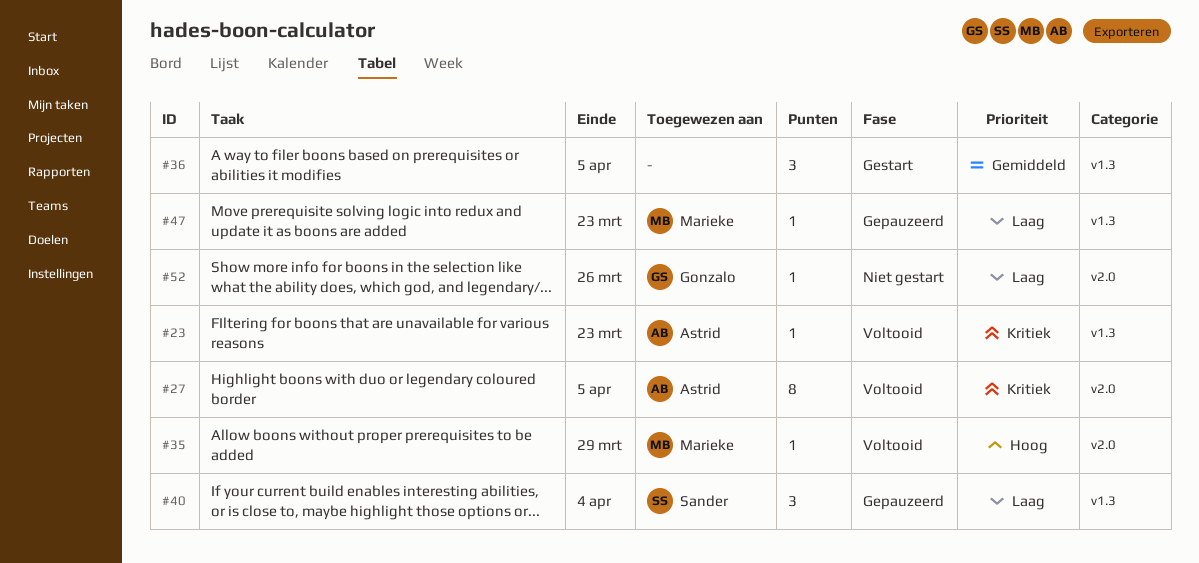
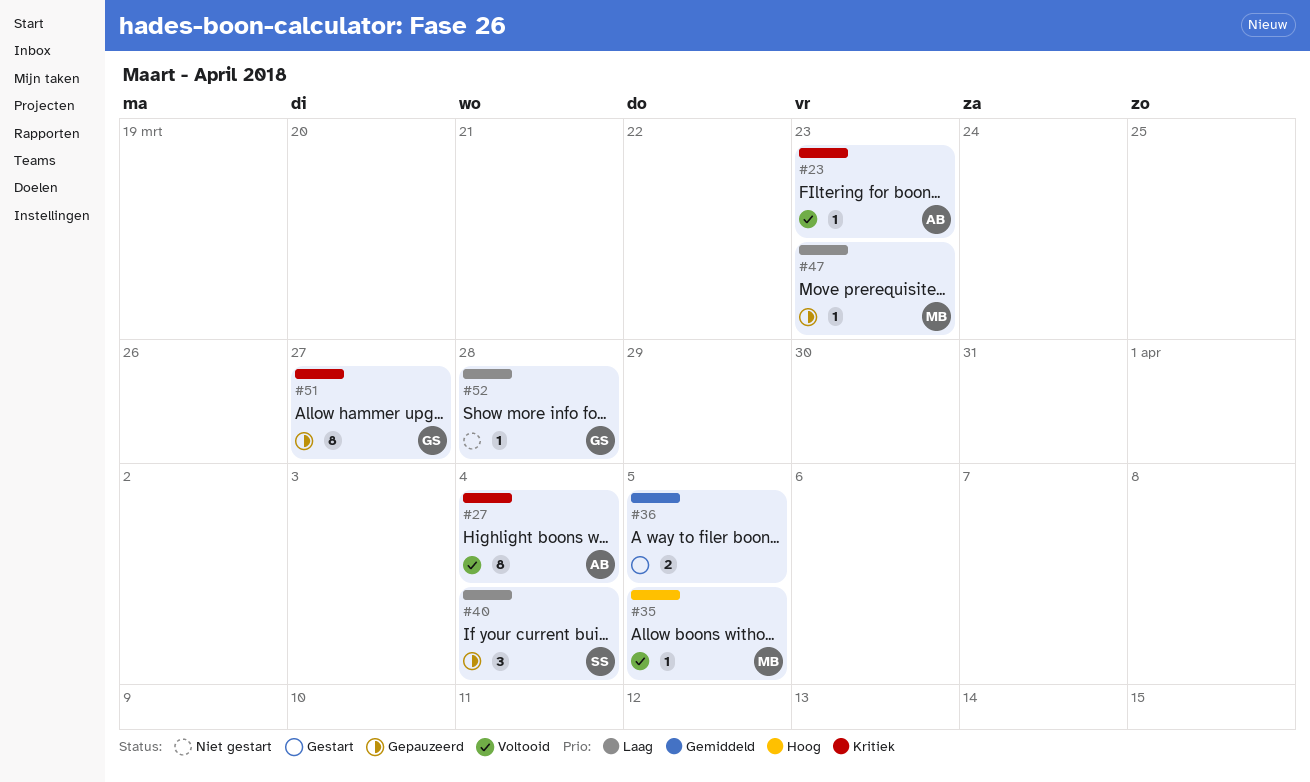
#27, due: Apr 5 -> Apr 4
#35, due: Mar 29 -> Apr 5
#36, estimate: 3 -> 2
#51: none -> present
#52, due: Mar 26 -> Mar 28

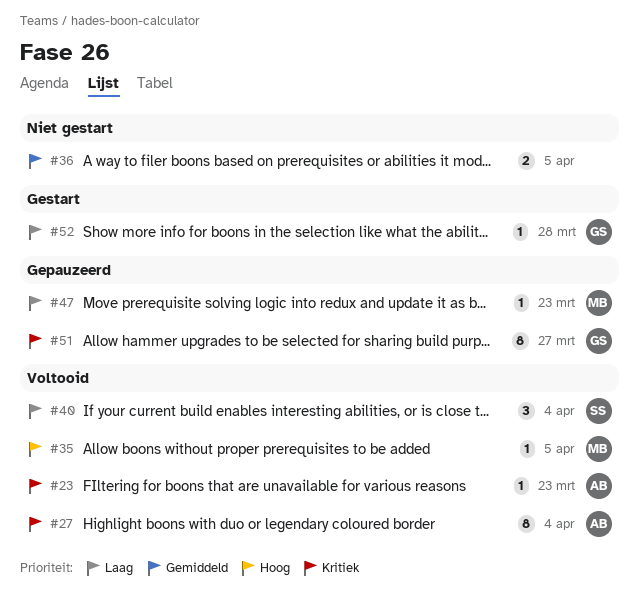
#36, status: Gestart -> Niet gestart
#40, status: Gepauzeerd -> Voltooid
#52, status: Niet gestart -> Gestart

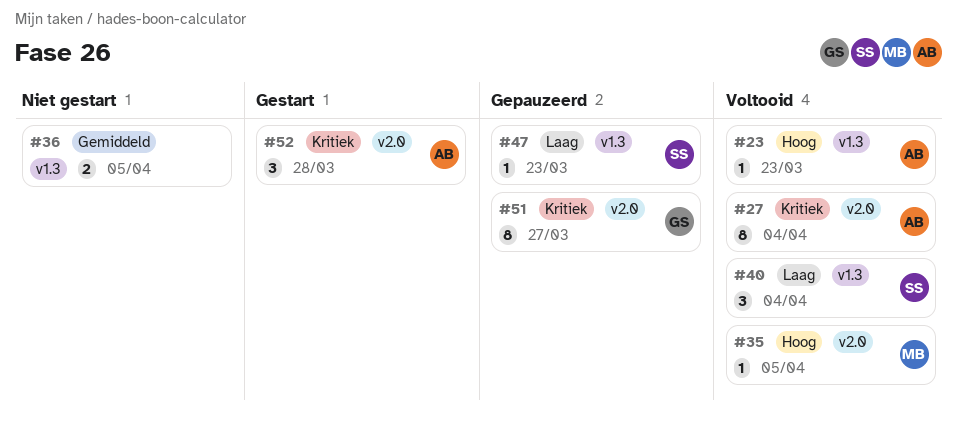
#23, priority: Kritiek -> Hoog
#47, owner: MB -> SS
#52, owner: GS -> AB
#52, priority: Laag -> Kritiek
#52, estimate: 1 -> 3

